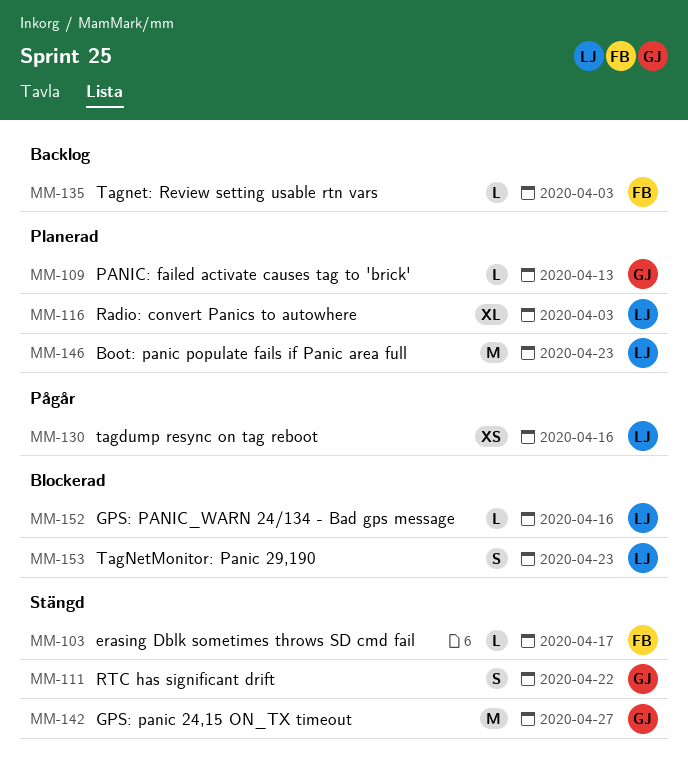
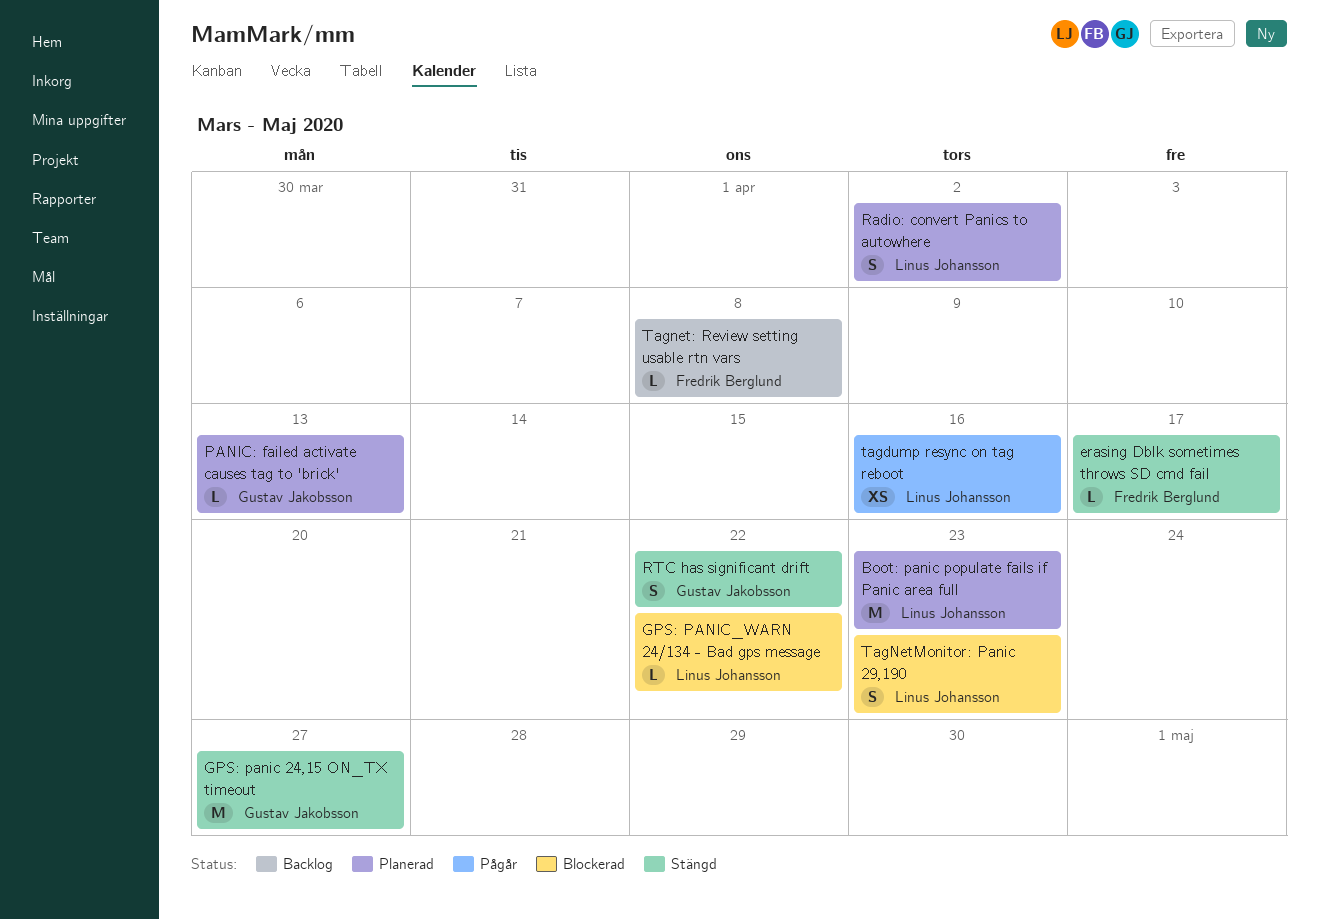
GPS: PANIC_WARN 24/134 - Bad gps message, due: Apr 16 -> Apr 22
Radio: convert Panics to autowhere, estimate: XL -> S
Radio: convert Panics to autowhere, due: Apr 3 -> Apr 2
Tagnet: Review setting usable rtn vars, due: Apr 3 -> Apr 8

